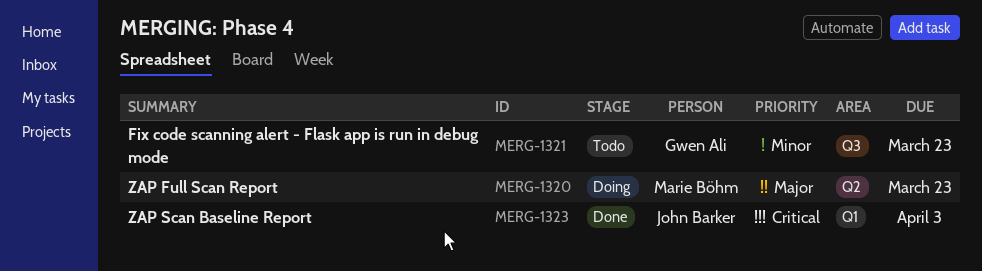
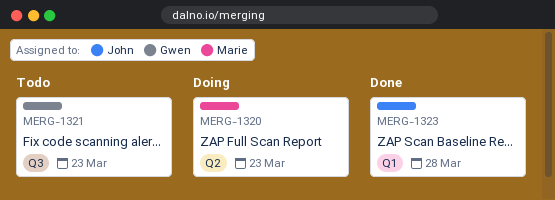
MERG-1323, due: Apr 3 -> Mar 28

